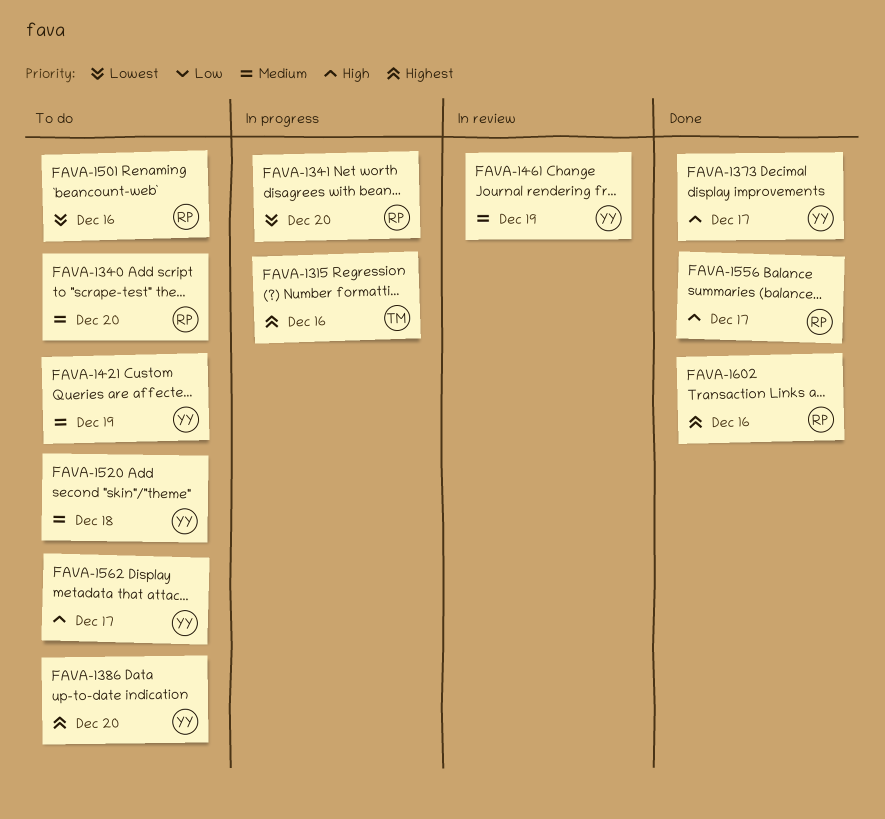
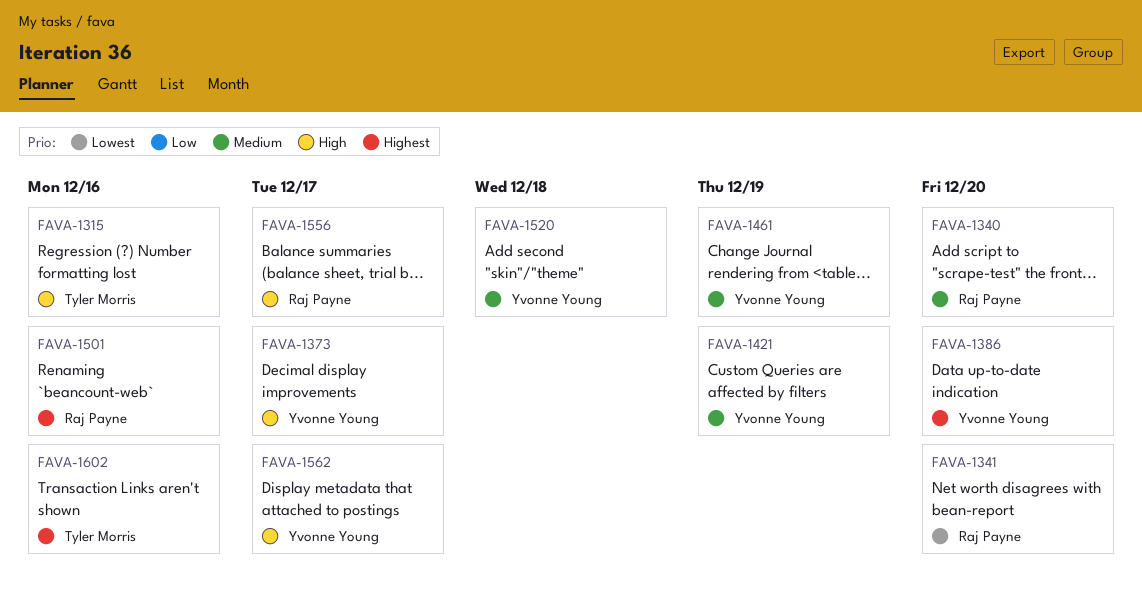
FAVA-1315, priority: Highest -> High
FAVA-1501, priority: Lowest -> Highest
FAVA-1602, owner: Raj Payne -> Tyler Morris

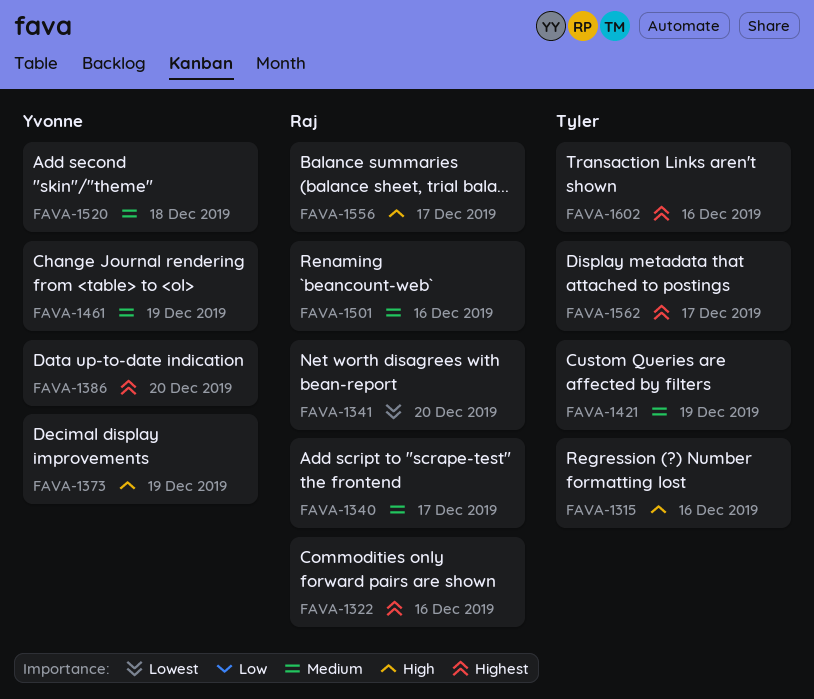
FAVA-1322: none -> present
FAVA-1340, due: Dec 20 -> Dec 17
FAVA-1373, due: Dec 17 -> Dec 19
FAVA-1421, owner: Yvonne Young -> Tyler Morris
FAVA-1501, priority: Highest -> Medium
FAVA-1562, owner: Yvonne Young -> Tyler Morris
FAVA-1562, priority: High -> Highest

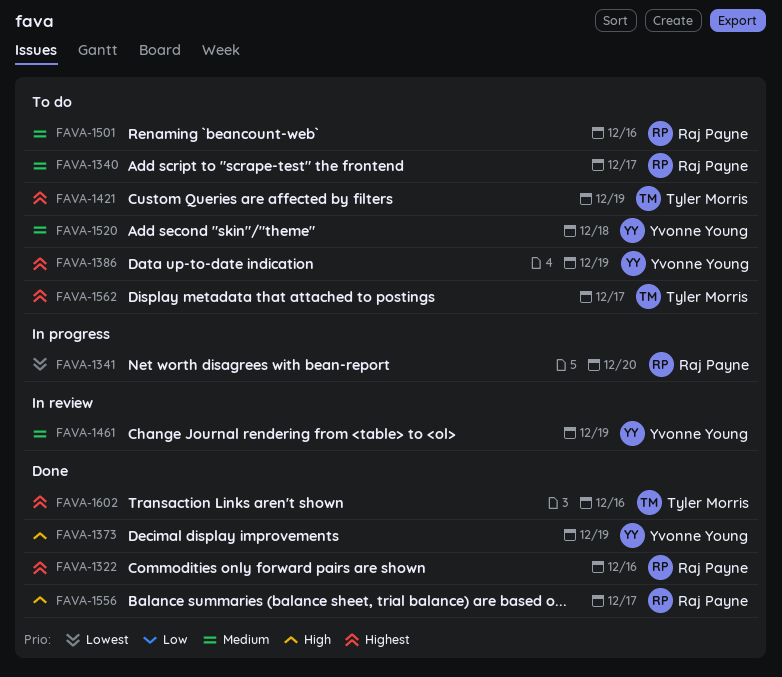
FAVA-1315: present -> none
FAVA-1386, due: Dec 20 -> Dec 19
FAVA-1421, priority: Medium -> Highest

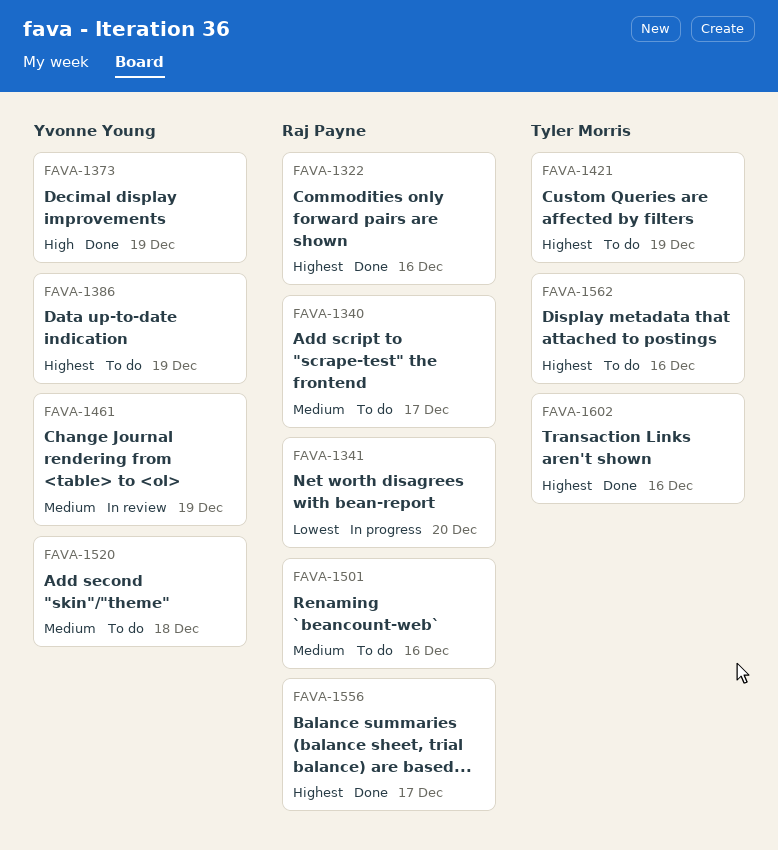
FAVA-1556, priority: High -> Highest
FAVA-1562, due: Dec 17 -> Dec 16

